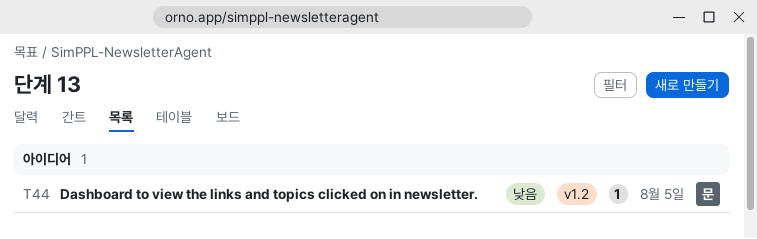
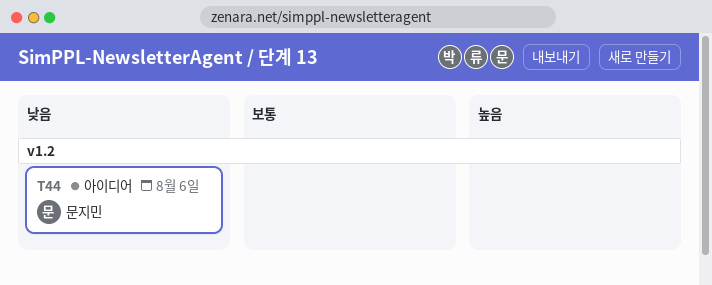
T44, due: Aug 5 -> Aug 6

